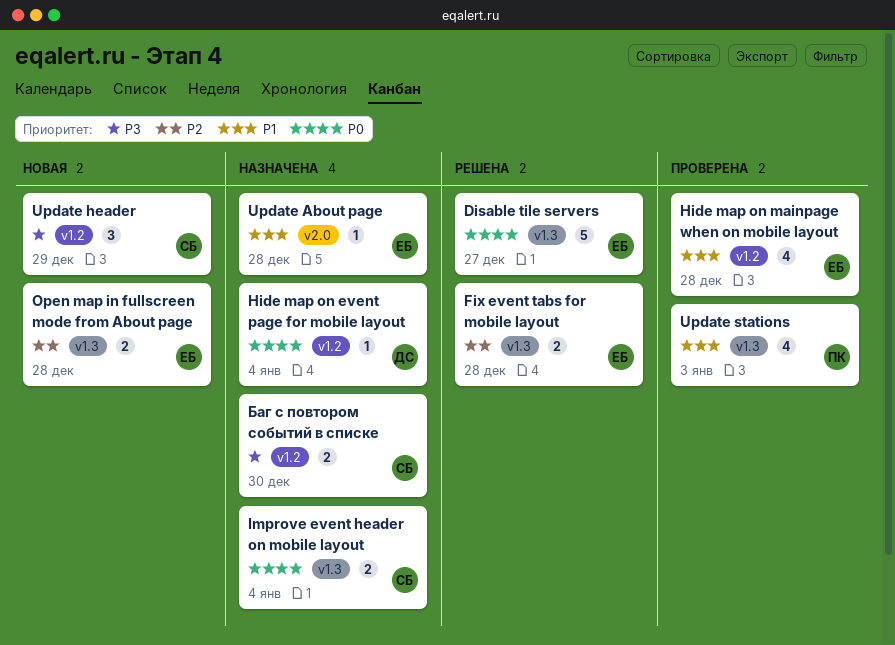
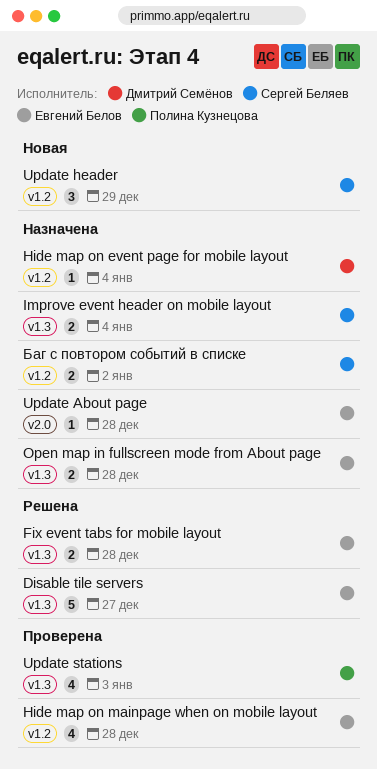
Open map in fullscreen mode from About page, status: Новая -> Назначена
Баг с повтором событий в списке, due: Dec 30 -> Jan 2

